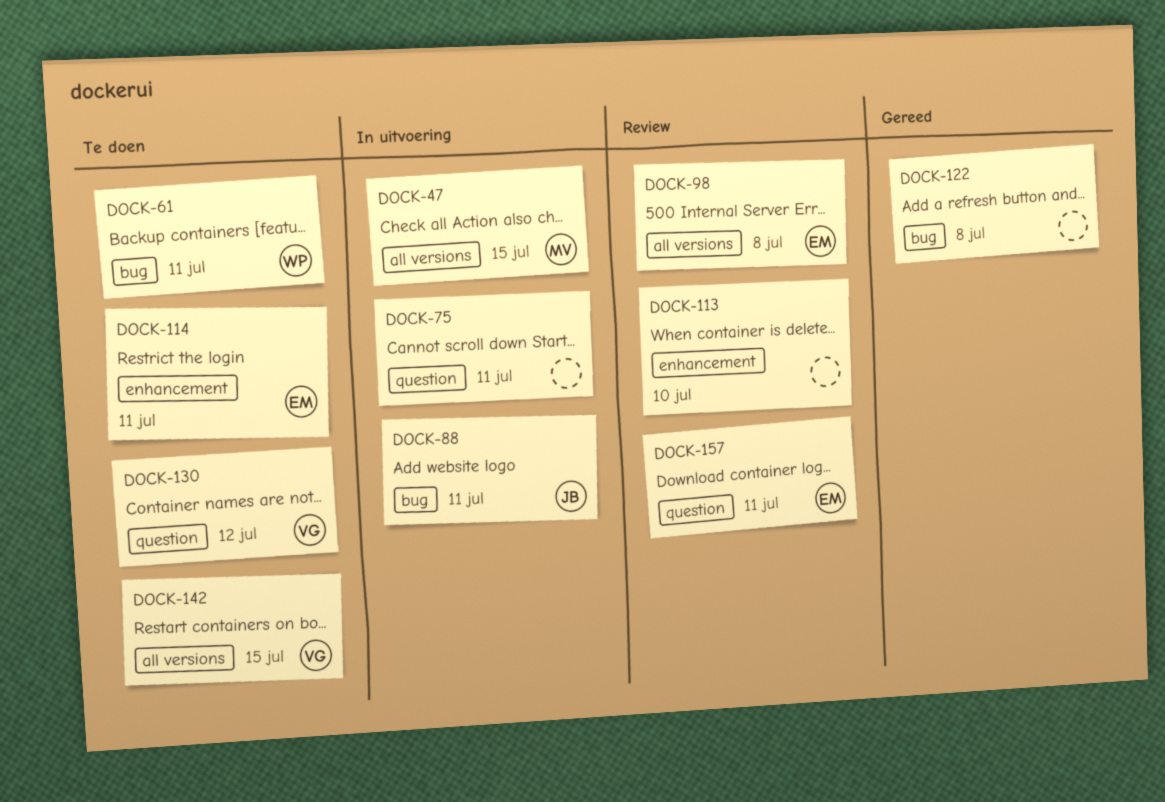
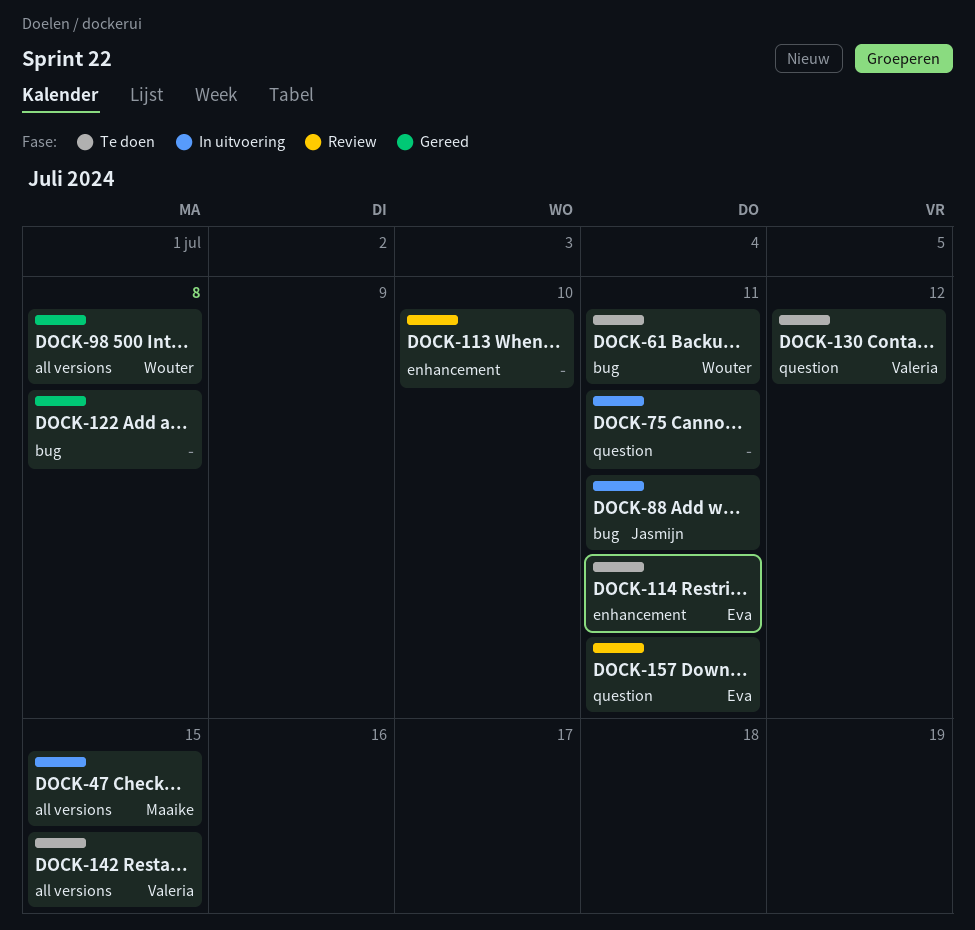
DOCK-98, status: Review -> Gereed
DOCK-98, owner: Eva -> Wouter

